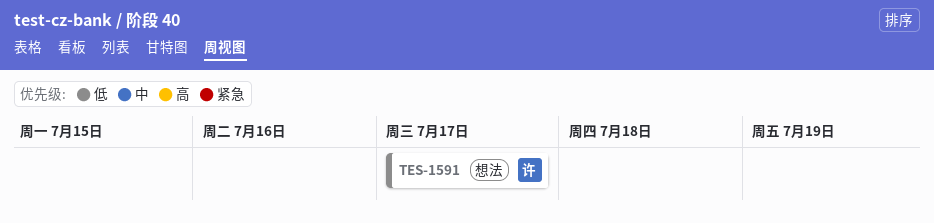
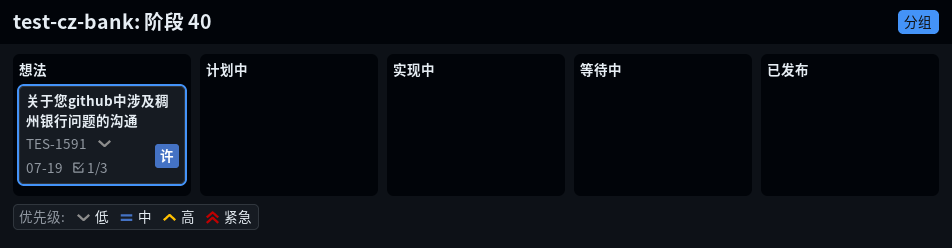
TES-1591, due: Jul 17 -> Jul 19

